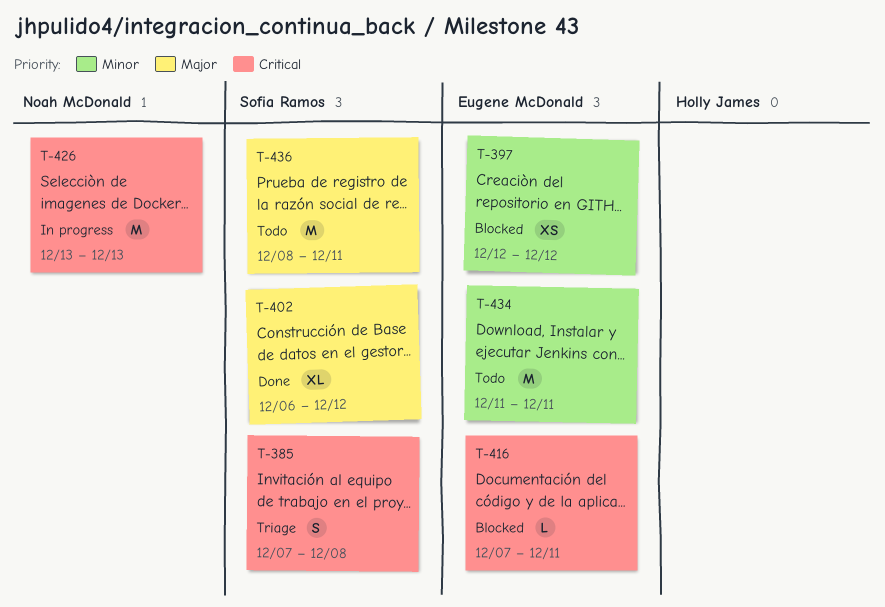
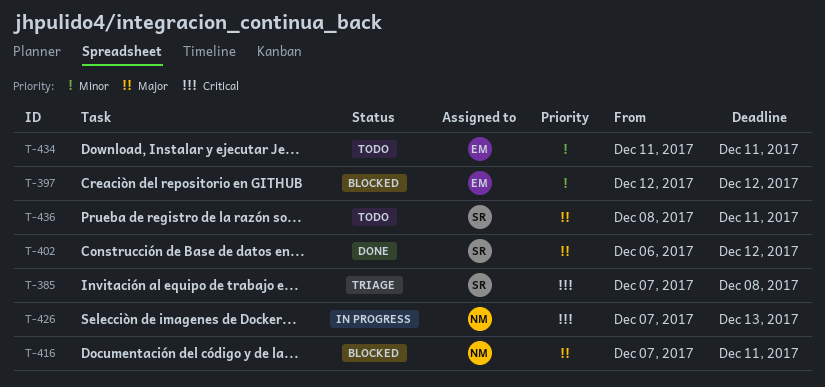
T-416, owner: Eugene McDonald -> Noah McDonald
T-416, priority: Critical -> Major
T-426, start: Dec 13 -> Dec 7

